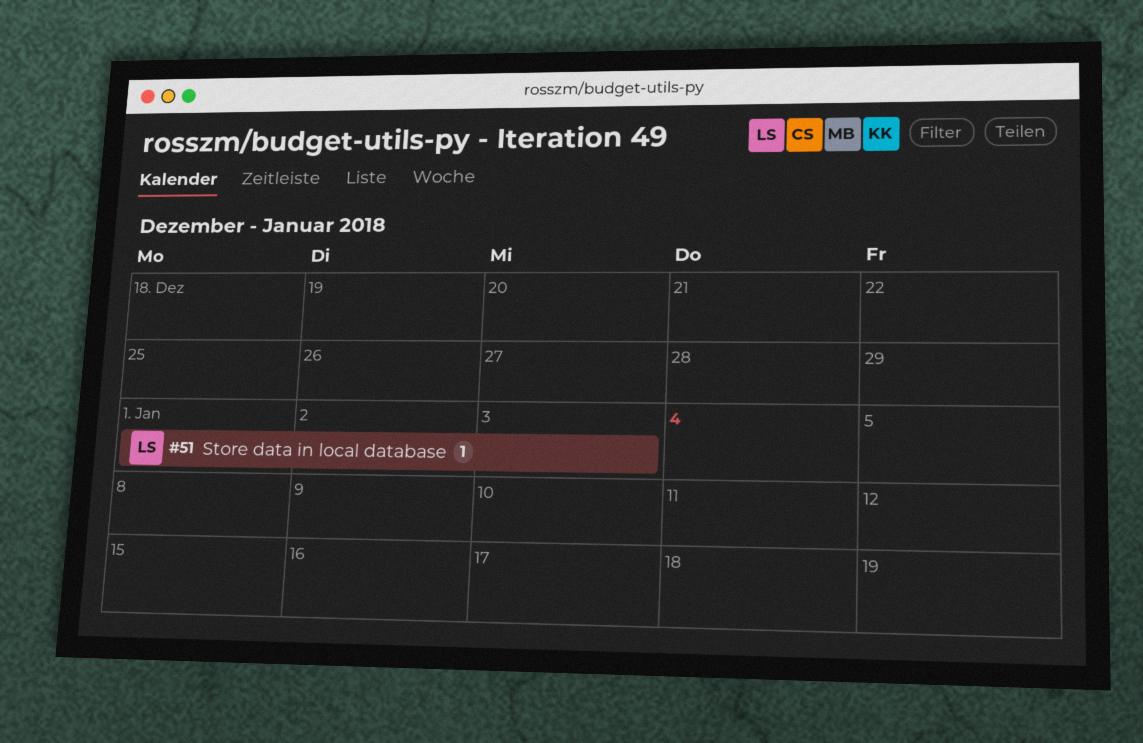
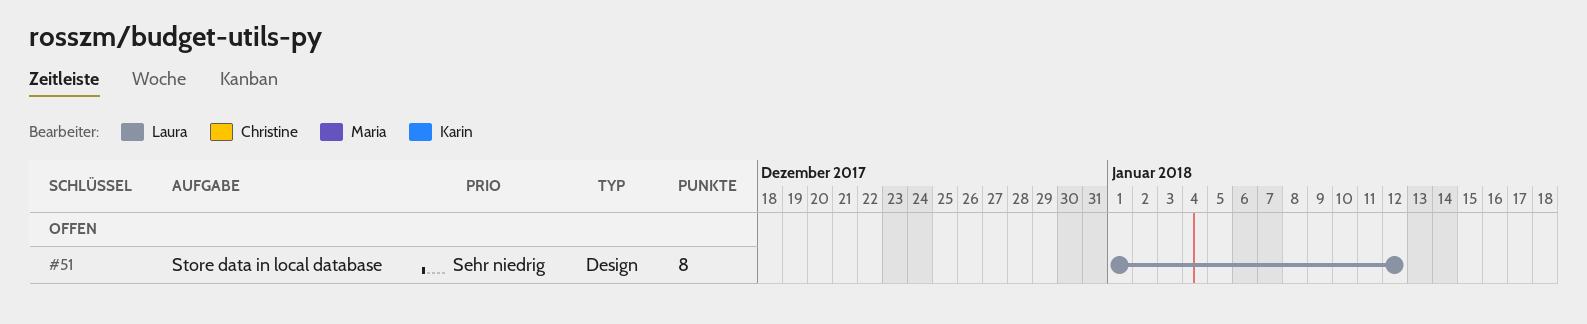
#51, estimate: 1 -> 8
#51, due: Jan 3 -> Jan 12

